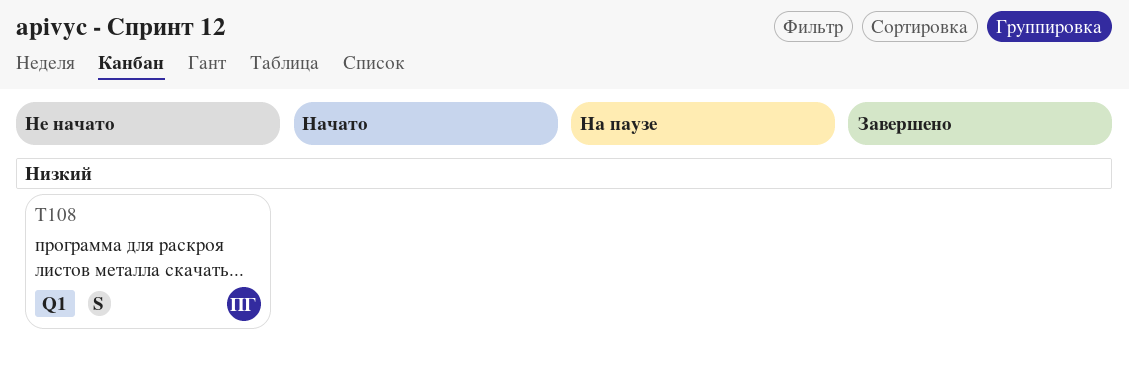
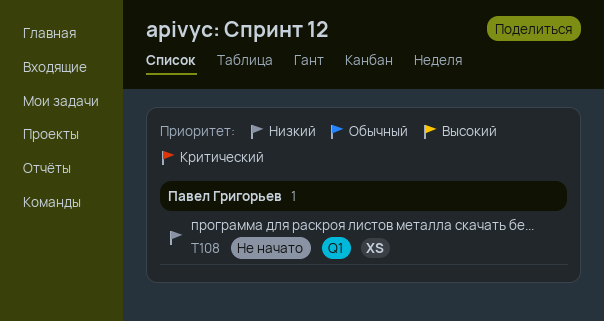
T108, estimate: S -> XS

